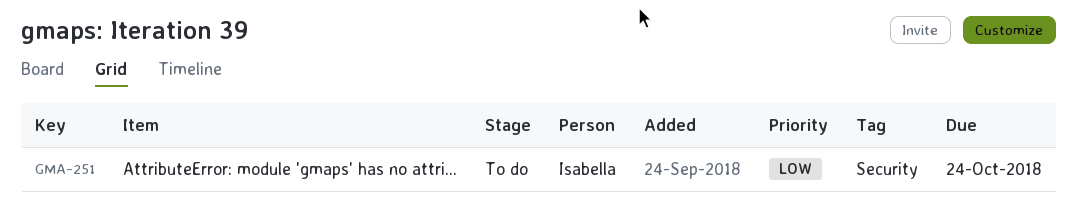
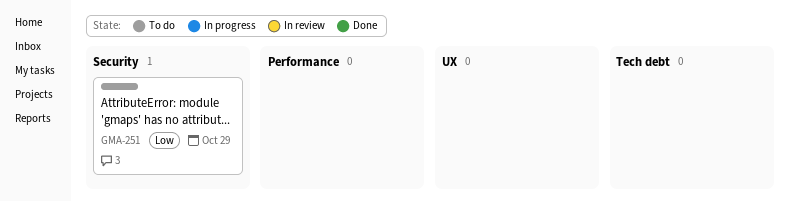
GMA-251, due: Oct 24 -> Oct 29

